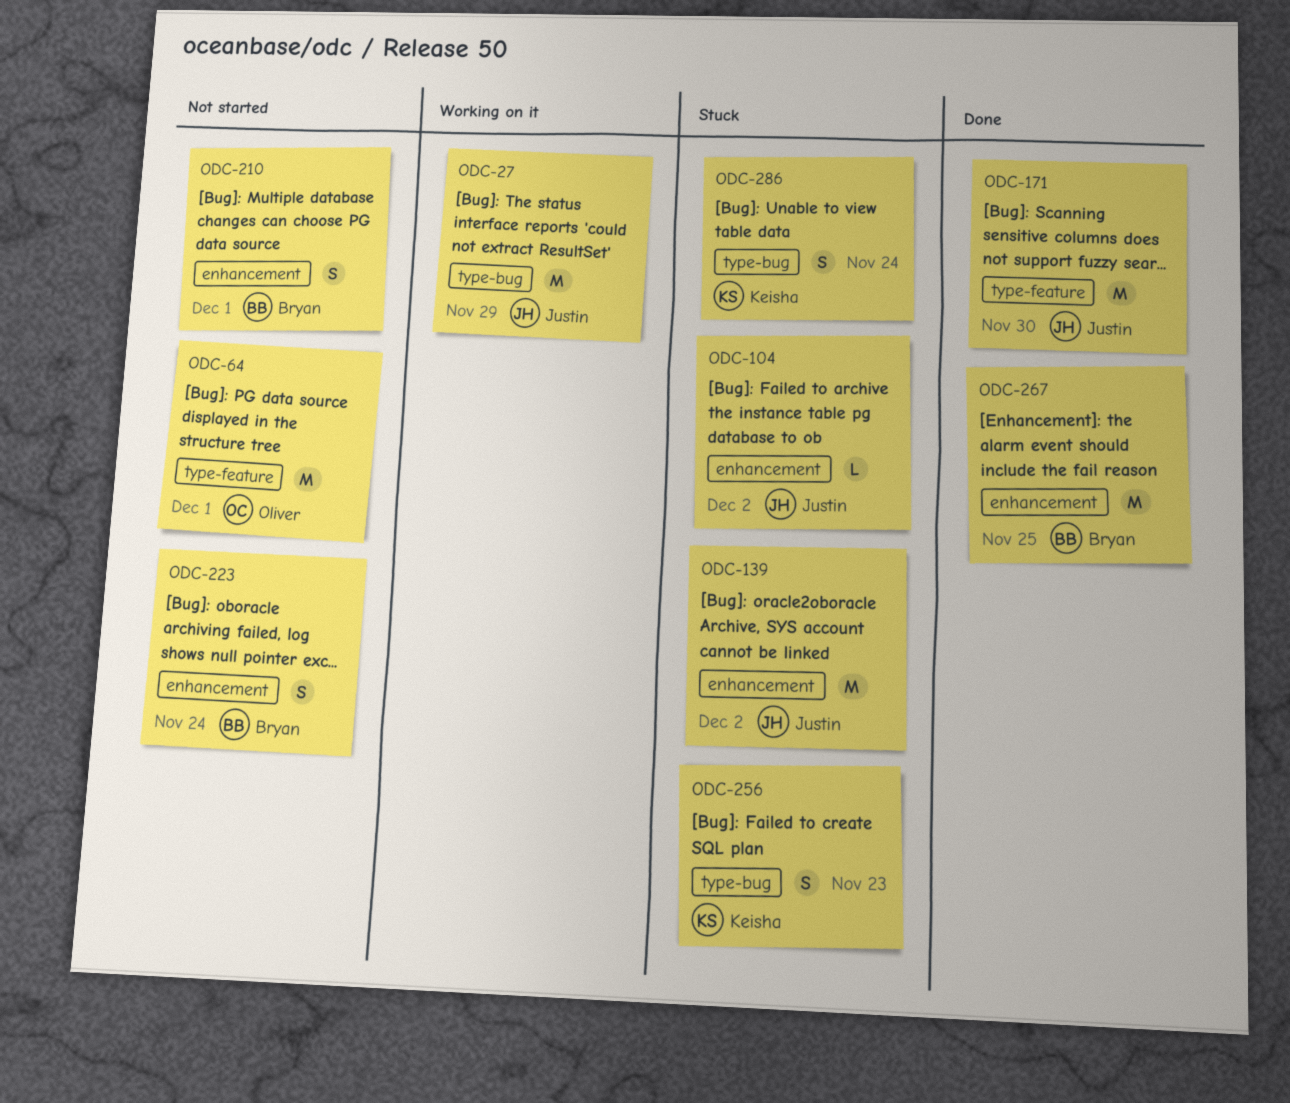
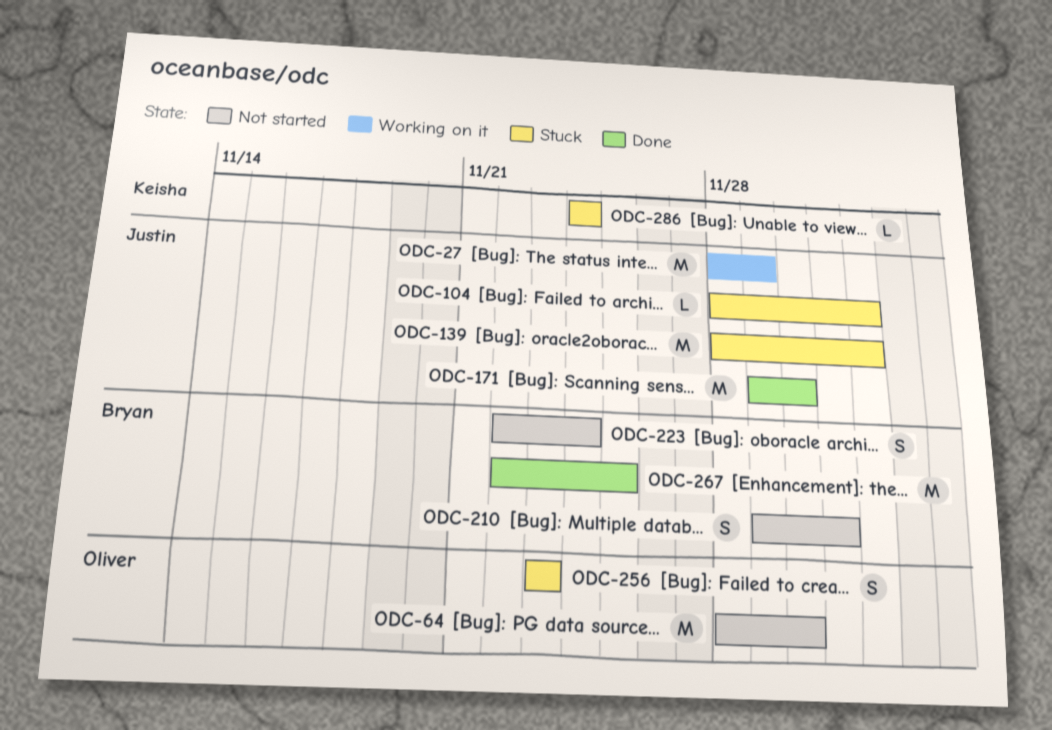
ODC-64, due: Dec 1 -> Nov 30
ODC-256, owner: Keisha -> Oliver
ODC-286, estimate: S -> L

